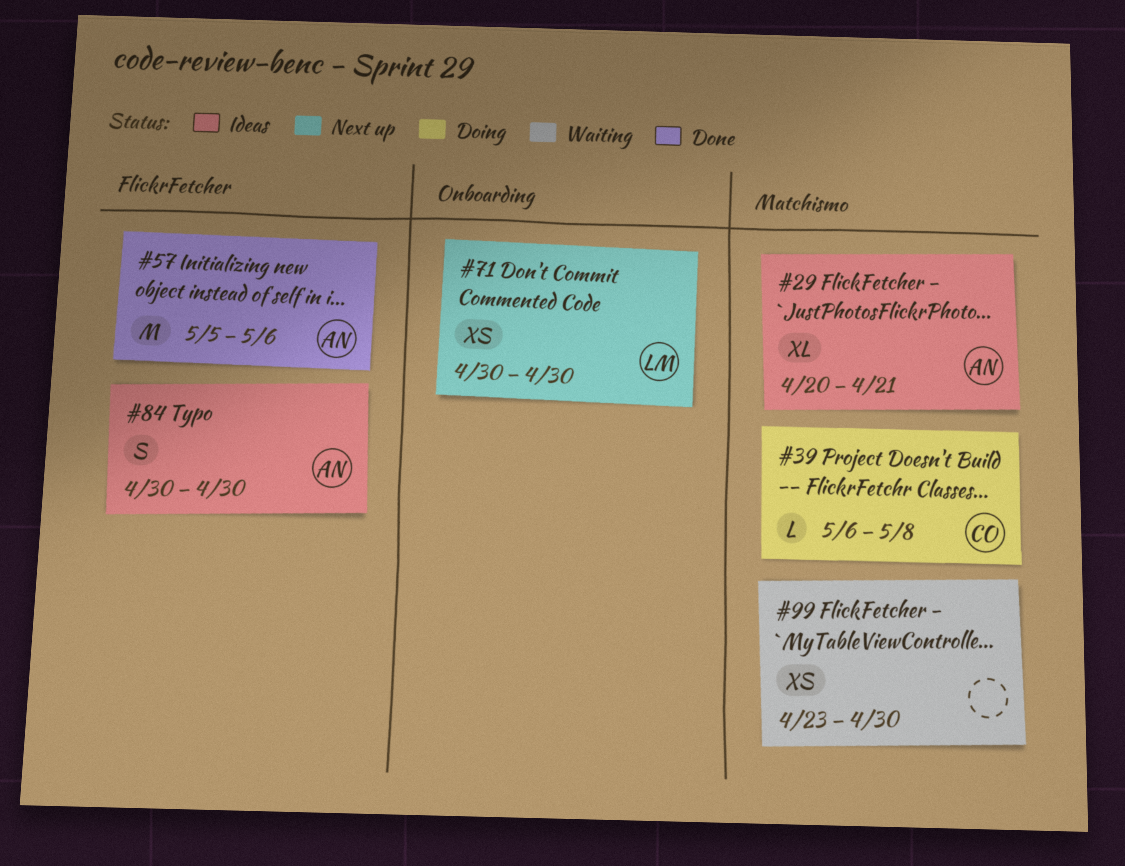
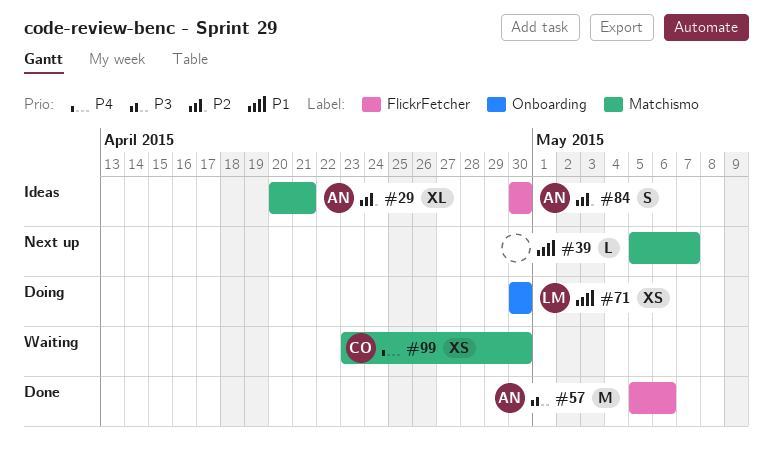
#39, status: Doing -> Next up
#39, owner: CO -> none
#39, start: May 6 -> May 5
#39, due: May 8 -> May 7
#71, status: Next up -> Doing
#99, owner: none -> CO

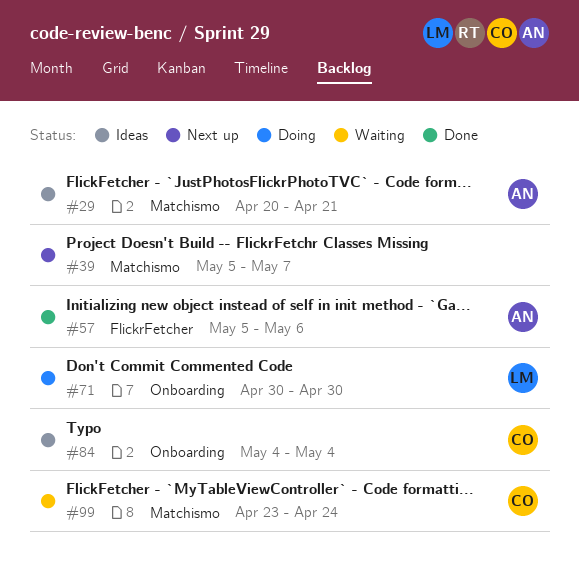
#84, owner: AN -> CO
#84, label: FlickrFetcher -> Onboarding
#84, start: Apr 30 -> May 4
#84, due: Apr 30 -> May 4
#99, due: Apr 30 -> Apr 24

